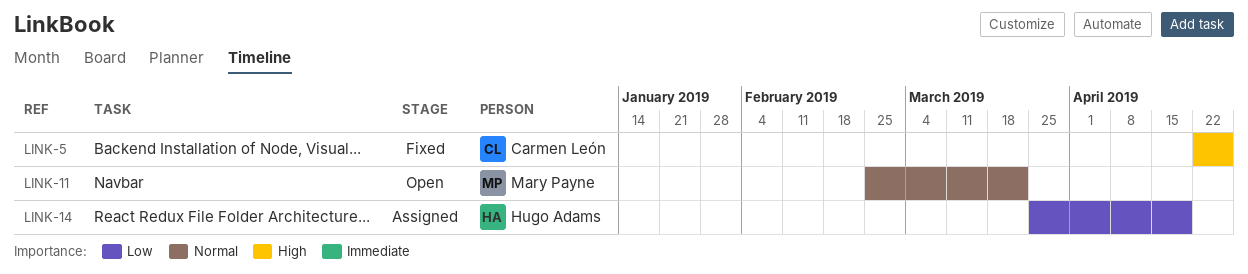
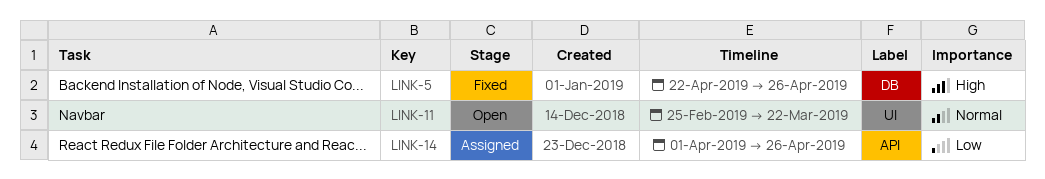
LINK-14, start: Mar 25 -> Apr 1
LINK-14, due: Apr 19 -> Apr 26

